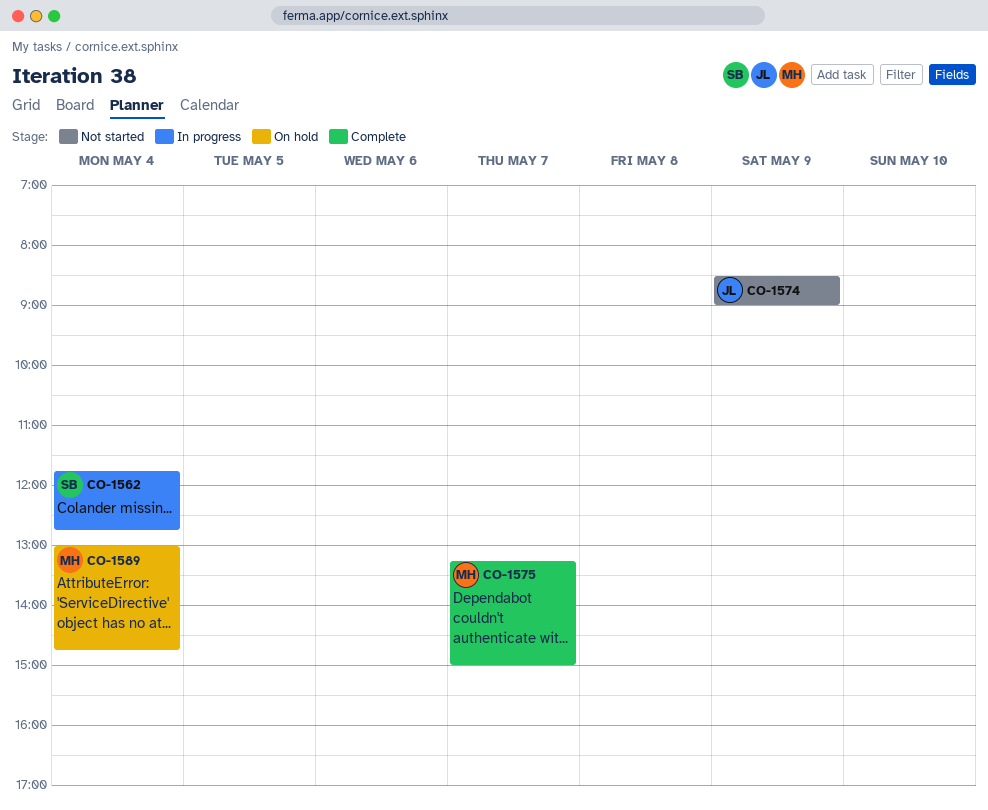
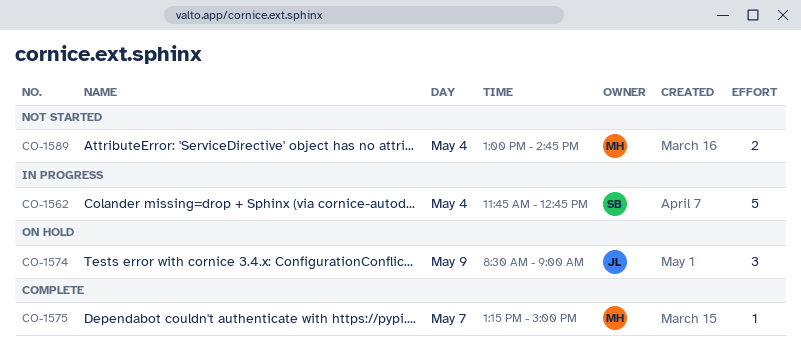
CO-1574, status: Not started -> On hold
CO-1589, status: On hold -> Not started

